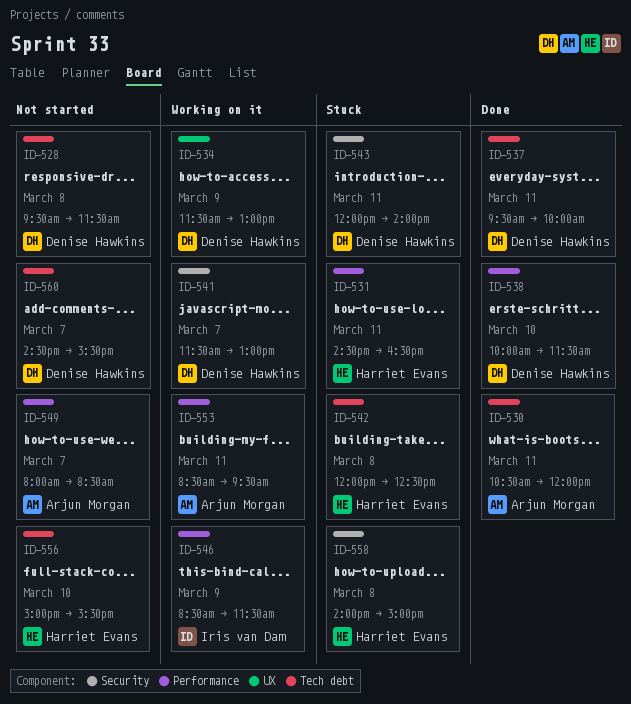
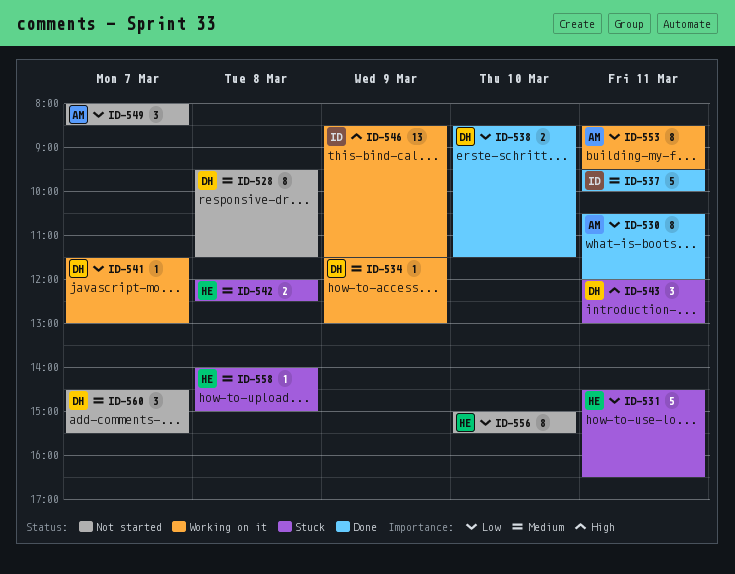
ID-537, owner: Denise Hawkins -> Iris van Dam
ID-538, begins: 10:00 -> 08:30
ID-543, ends: 14:00 -> 13:00

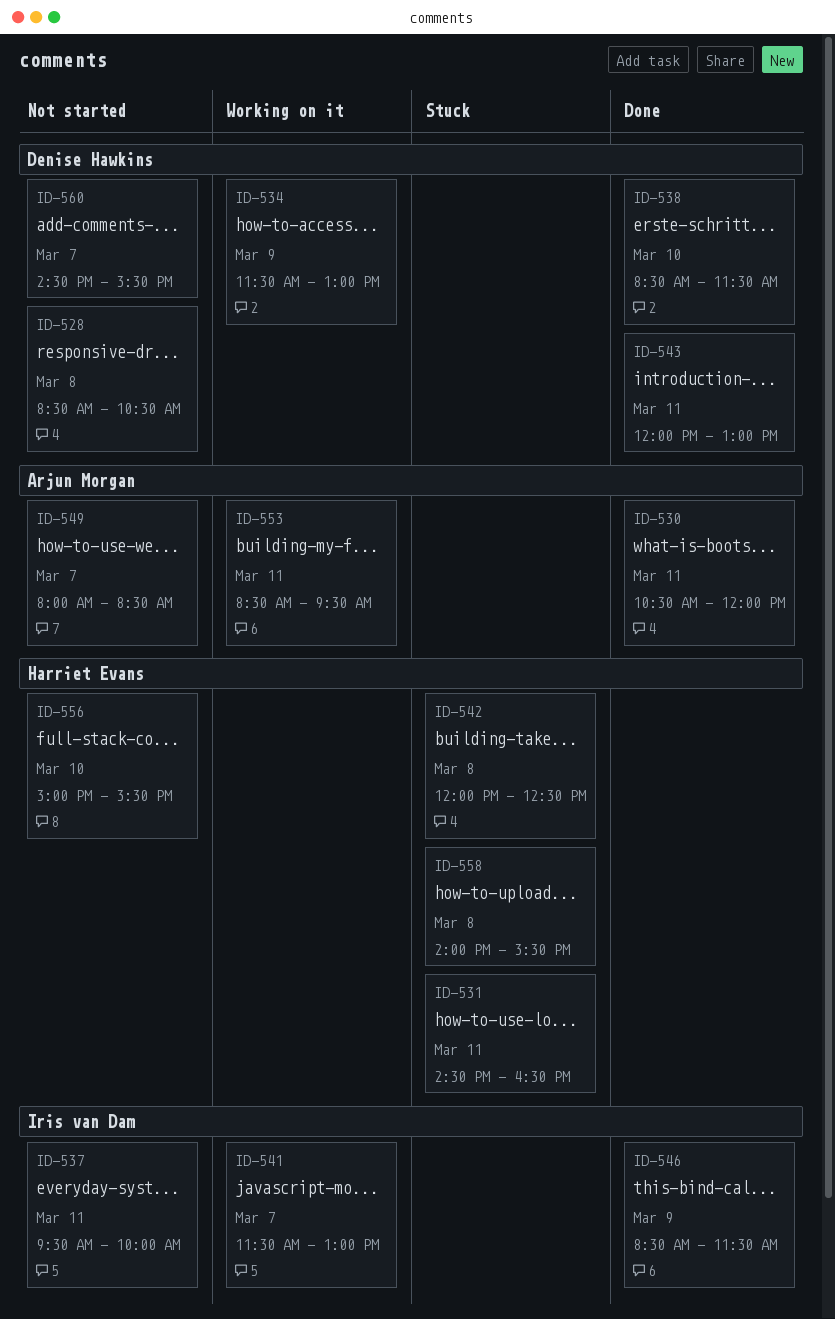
ID-528, begins: 09:30 -> 08:30
ID-528, ends: 11:30 -> 10:30
ID-537, status: Done -> Not started
ID-541, owner: Denise Hawkins -> Iris van Dam
ID-543, status: Stuck -> Done
ID-546, status: Working on it -> Done
ID-558, ends: 15:00 -> 15:30

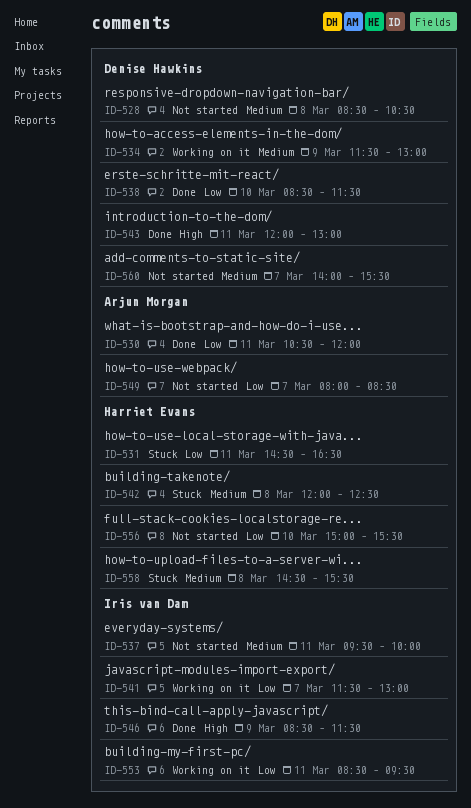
ID-553, owner: Arjun Morgan -> Iris van Dam
ID-558, begins: 14:00 -> 14:30
ID-560, begins: 14:30 -> 14:00

